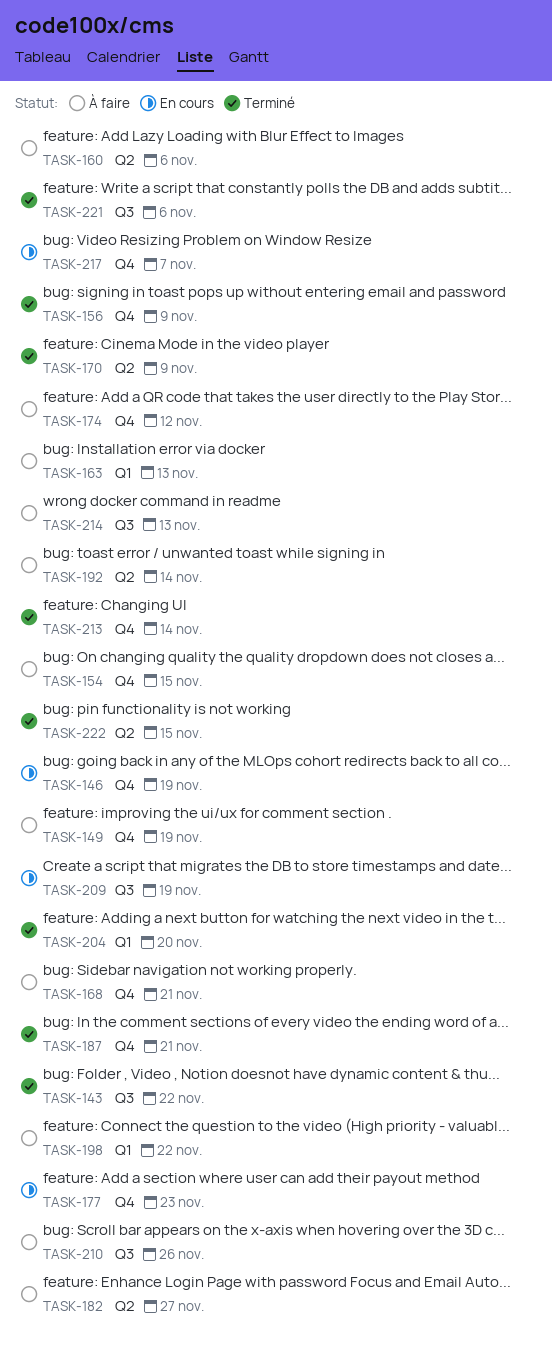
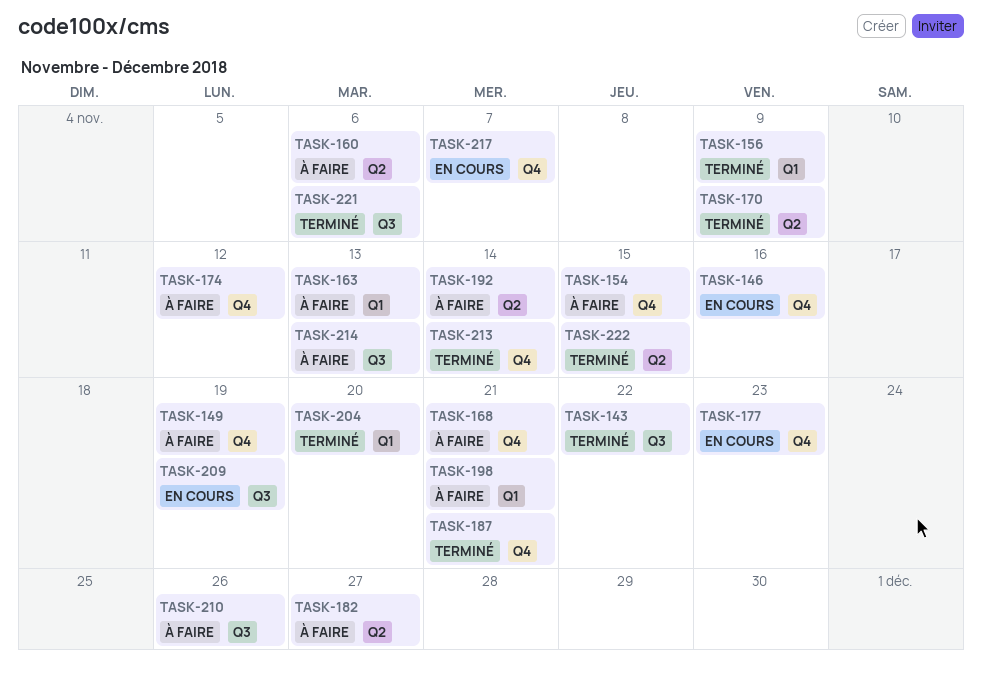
TASK-146, due: Nov 19 -> Nov 16
TASK-156, label: Q4 -> Q1
TASK-198, due: Nov 22 -> Nov 21

